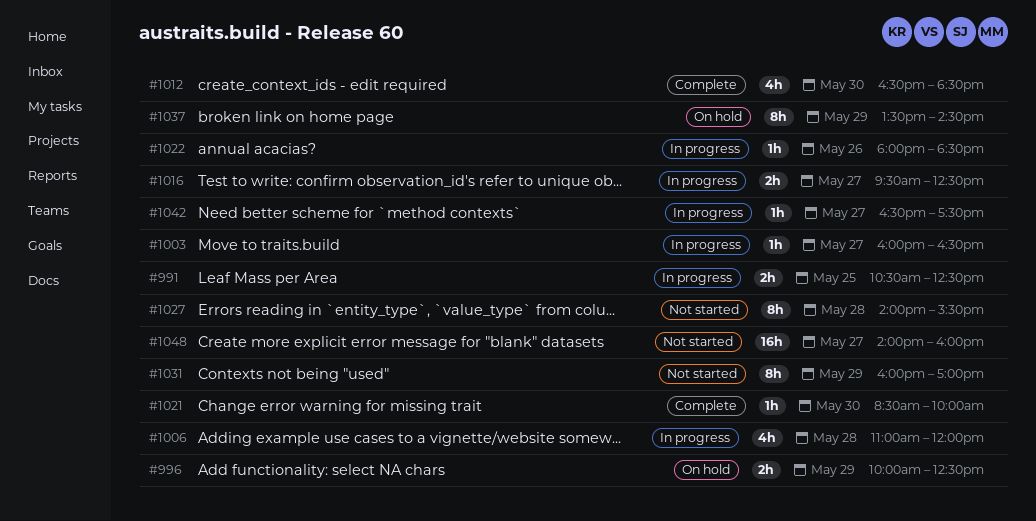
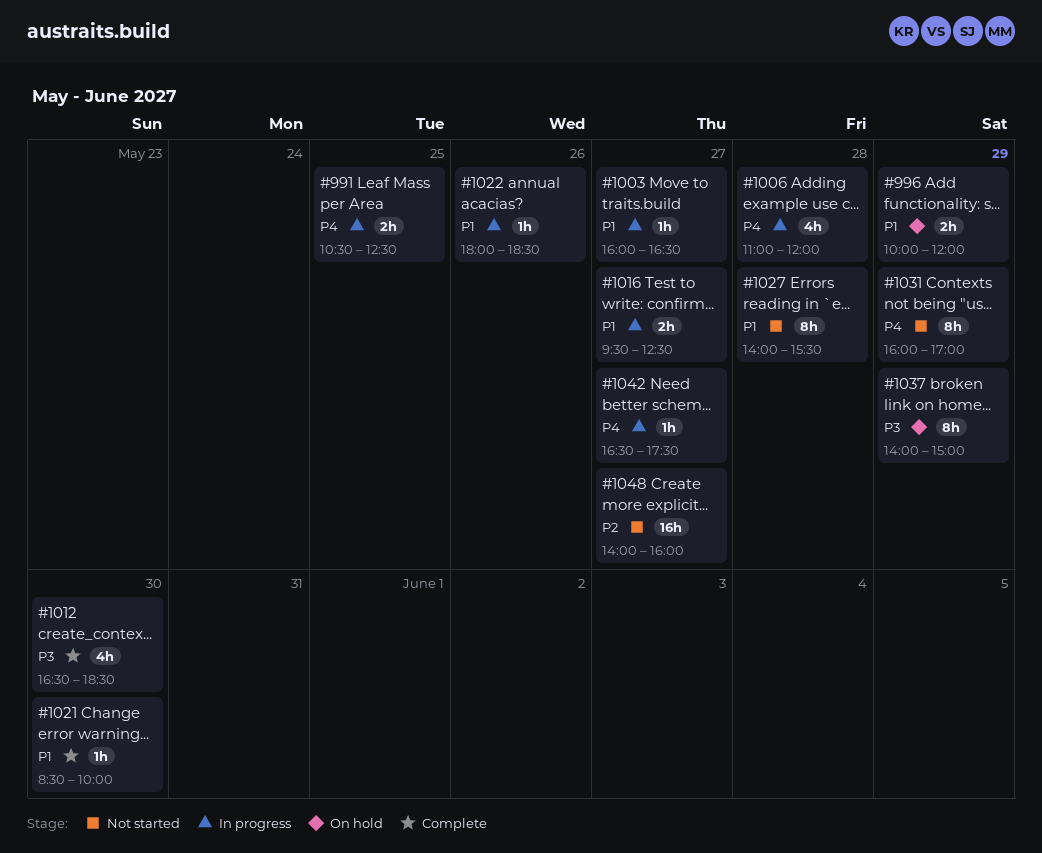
#996, ends: 12:30 -> 12:00
#1037, begins: 13:30 -> 14:00
#1037, ends: 14:30 -> 15:00

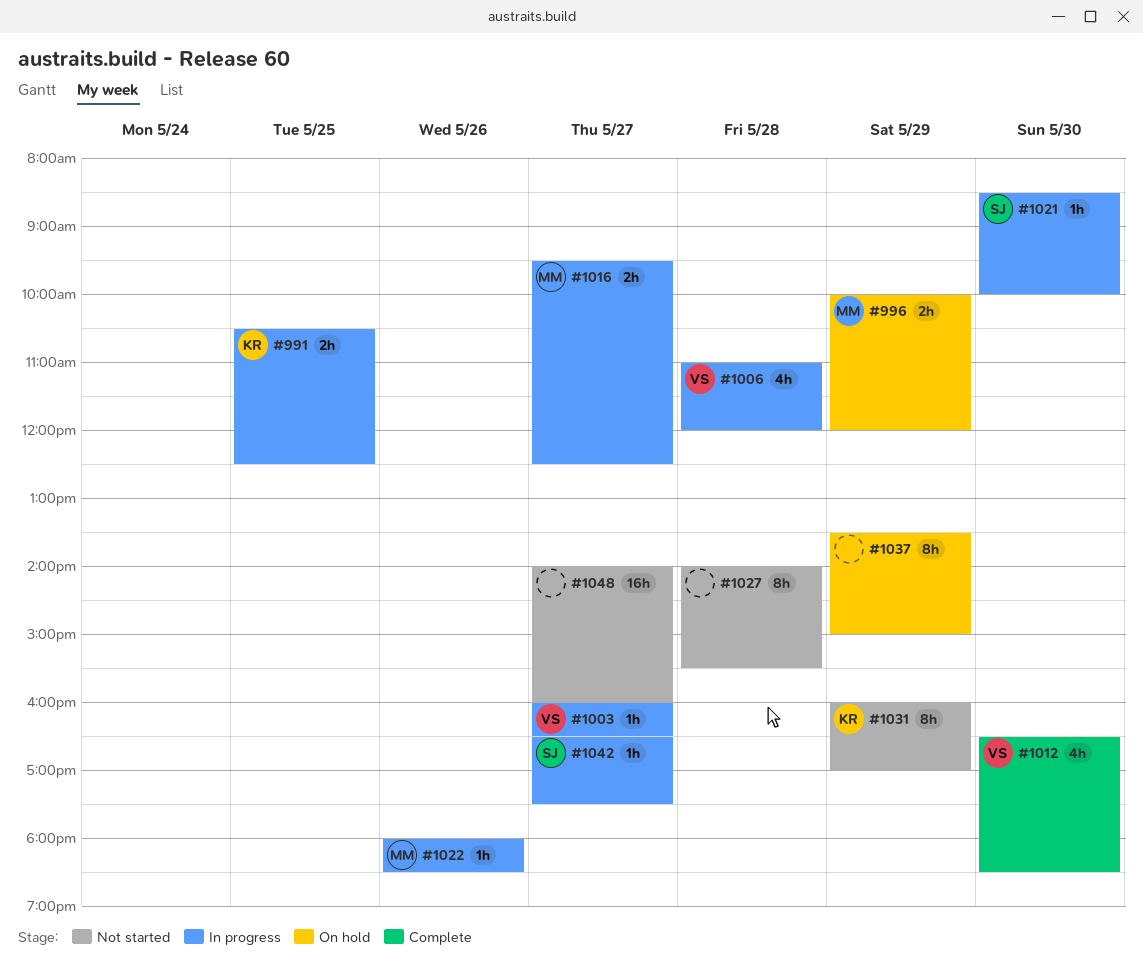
#1021, status: Complete -> In progress
#1037, begins: 14:00 -> 13:30

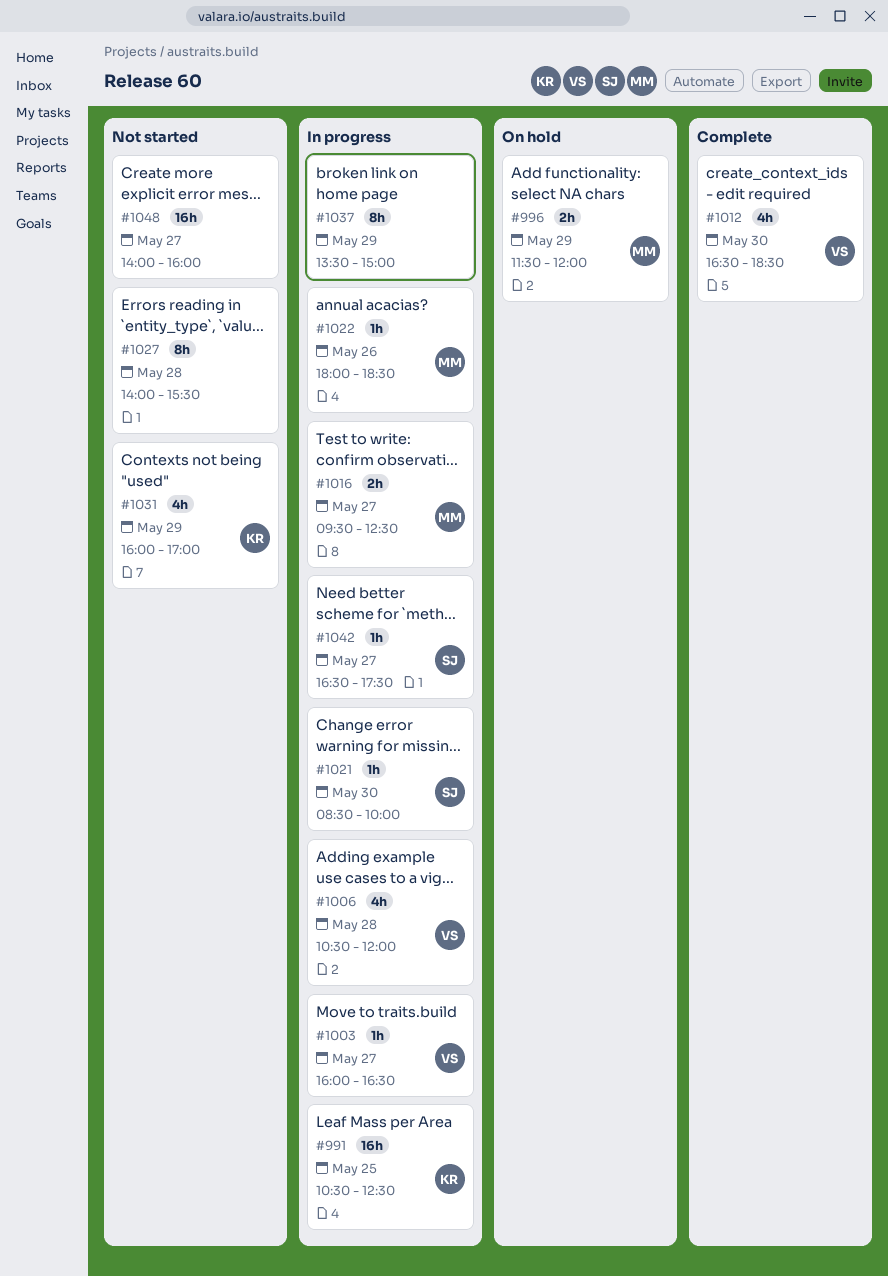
#991, estimate: 2h -> 16h
#996, begins: 10:00 -> 11:30
#1006, begins: 11:00 -> 10:30
#1031, estimate: 8h -> 4h
#1037, status: On hold -> In progress

